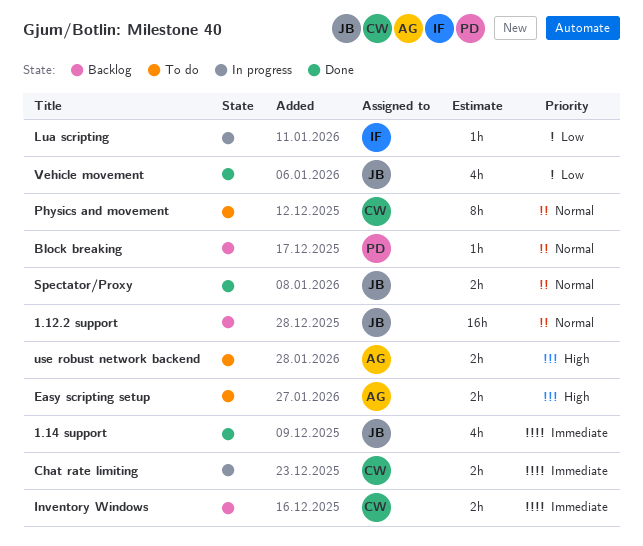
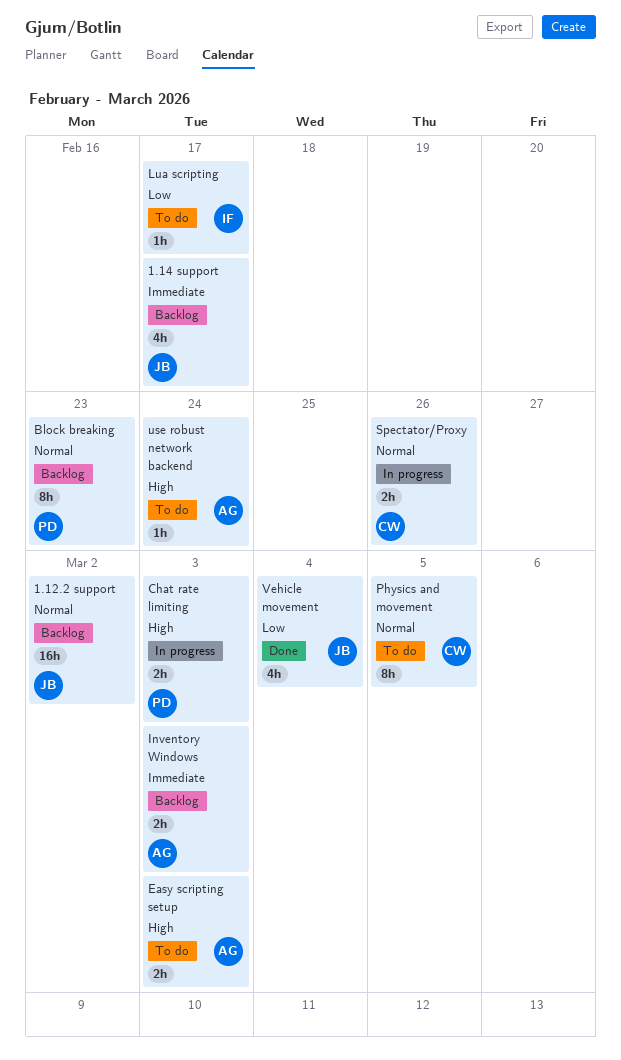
1.14 support, status: Done -> Backlog
Block breaking, estimate: 1h -> 8h
Chat rate limiting, owner: CW -> PD
Chat rate limiting, priority: Immediate -> High
Inventory Windows, owner: CW -> AG
Lua scripting, status: In progress -> To do
Spectator/Proxy, status: Done -> In progress
Spectator/Proxy, owner: JB -> CW
use robust network backend, estimate: 2h -> 1h

